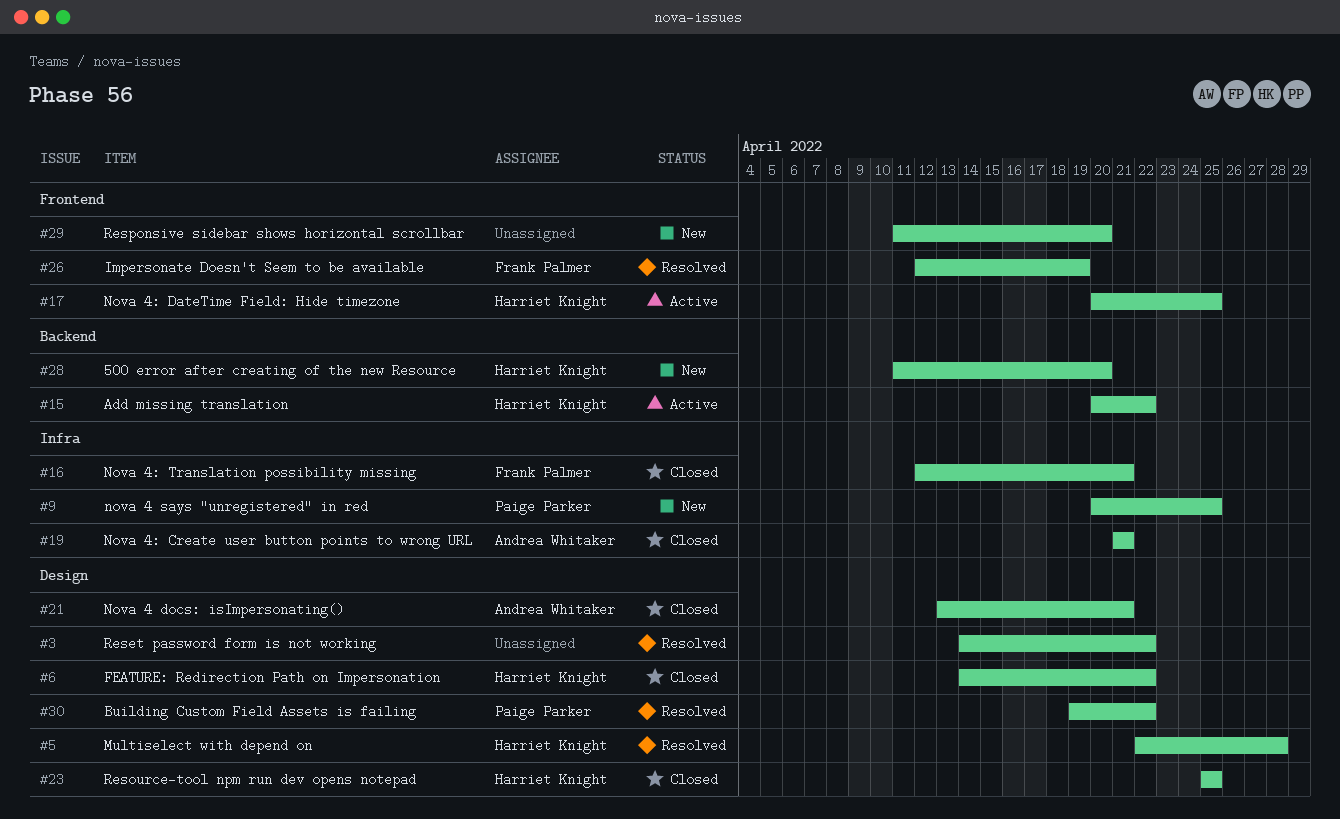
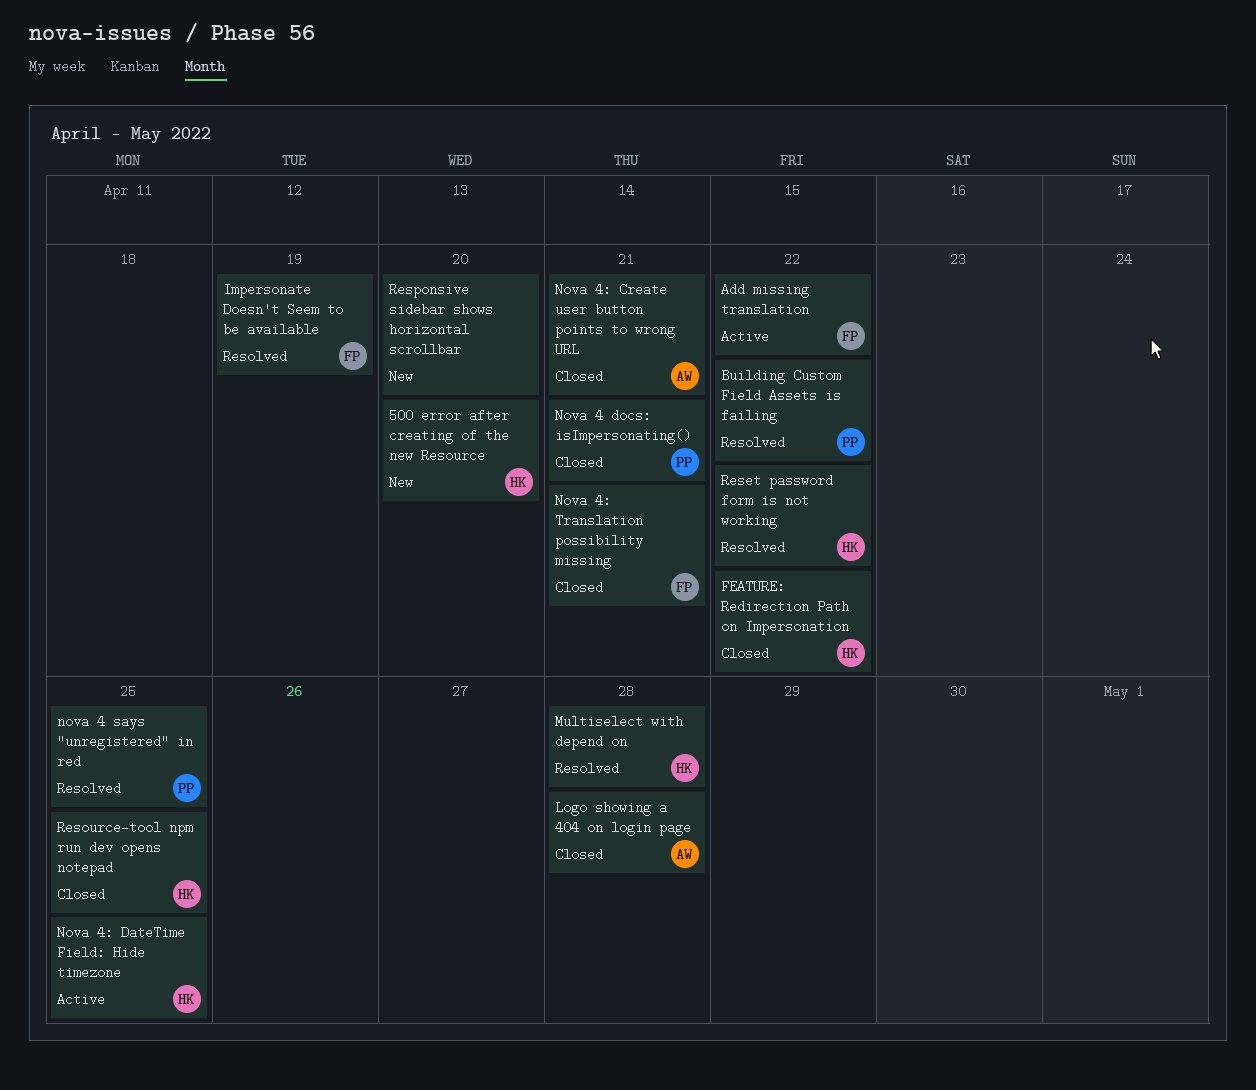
Add missing translation, owner: Harriet Knight -> Frank Palmer
Logo showing a 404 on login page: none -> present
Nova 4 docs: isImpersonating(), owner: Andrea Whitaker -> Paige Parker
nova 4 says "unregistered" in red, status: New -> Resolved
Reset password form is not working, owner: none -> Harriet Knight

